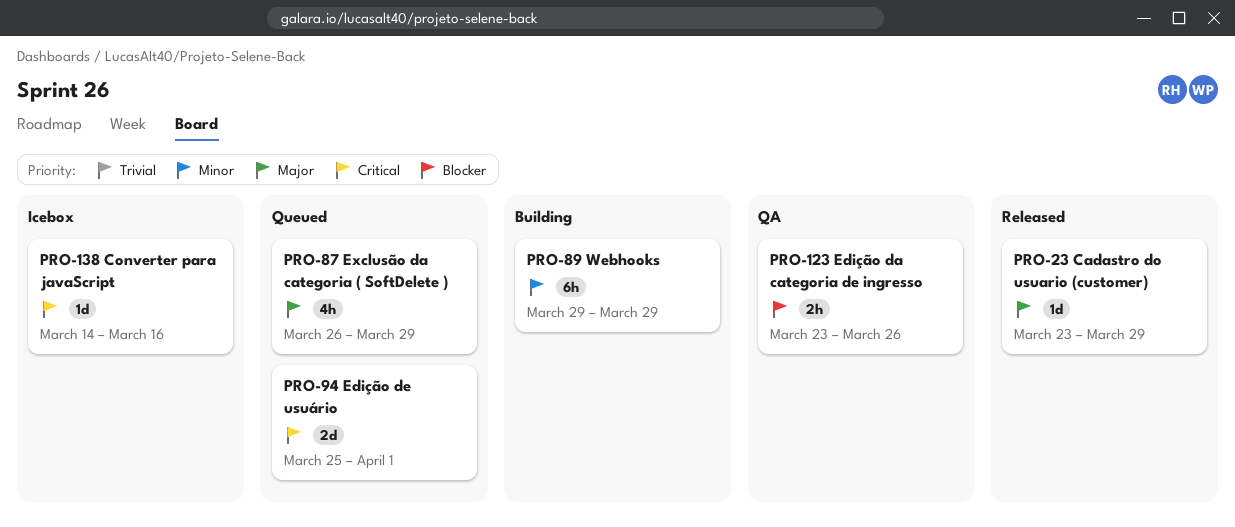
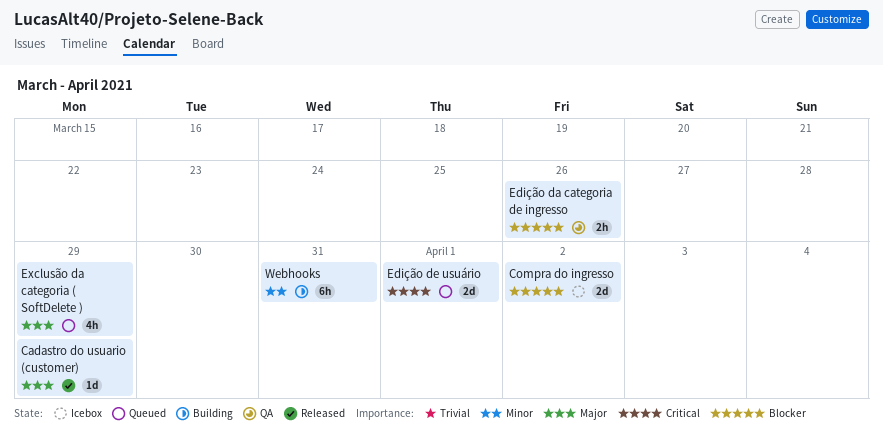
Compra do ingresso: none -> present
Converter para javaScript: present -> none
Webhooks, due: Mar 29 -> Mar 31

